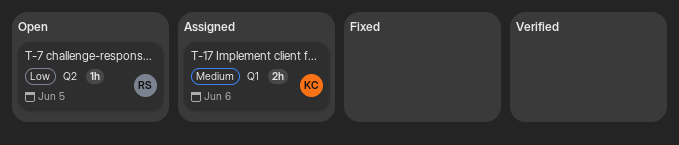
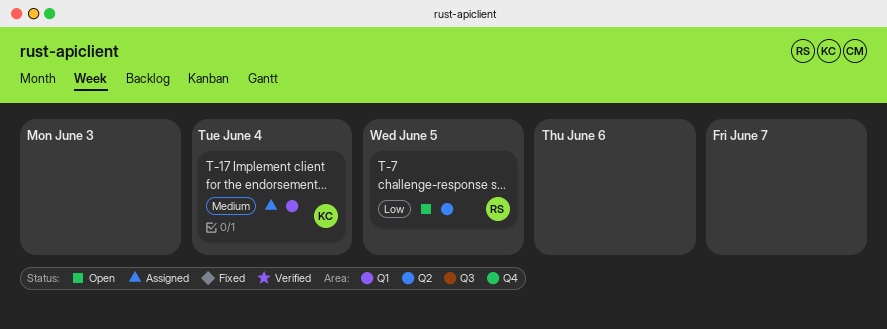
T-17, due: Jun 6 -> Jun 4

